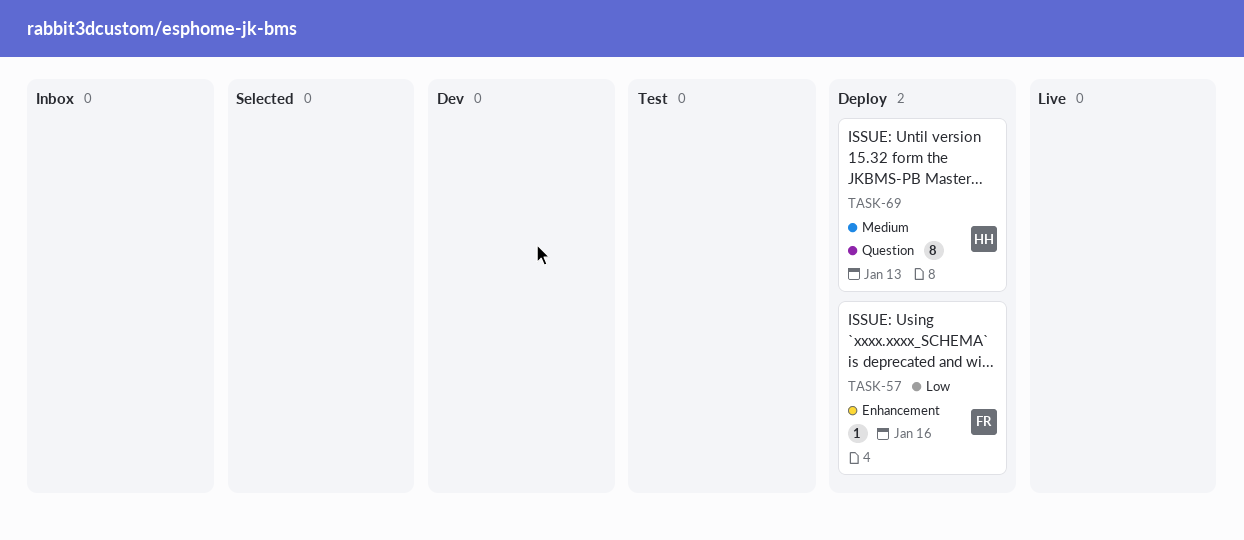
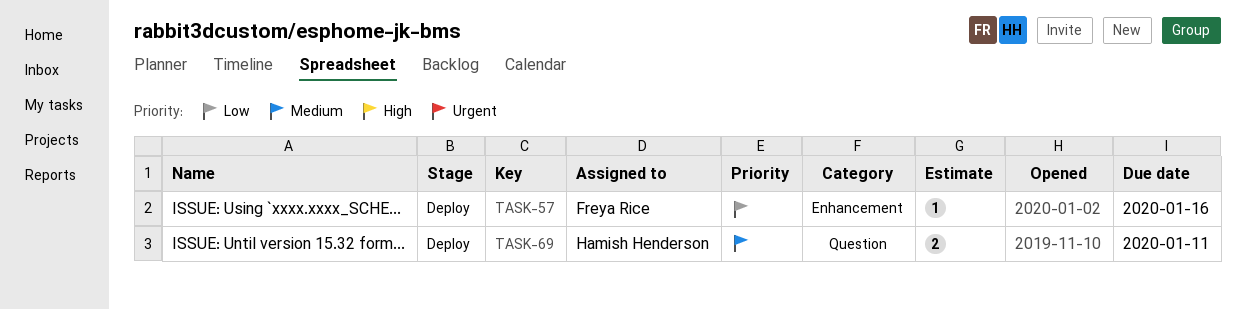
TASK-69, estimate: 8 -> 2
TASK-69, due: Jan 13 -> Jan 11

